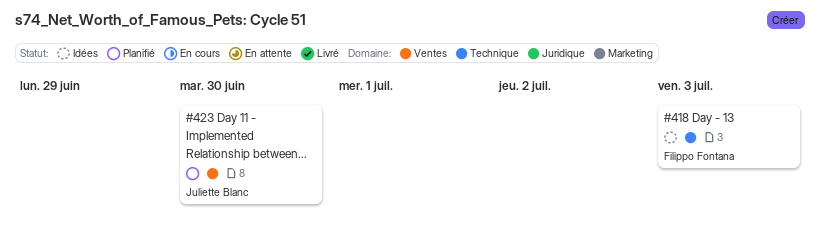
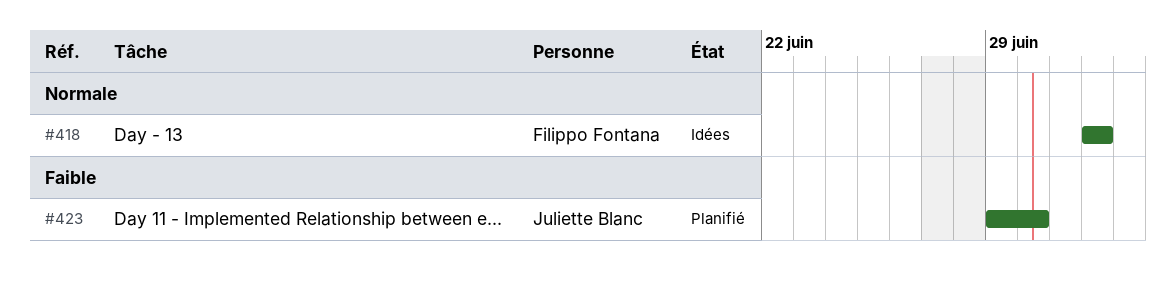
#418, due: Jul 3 -> Jul 2

